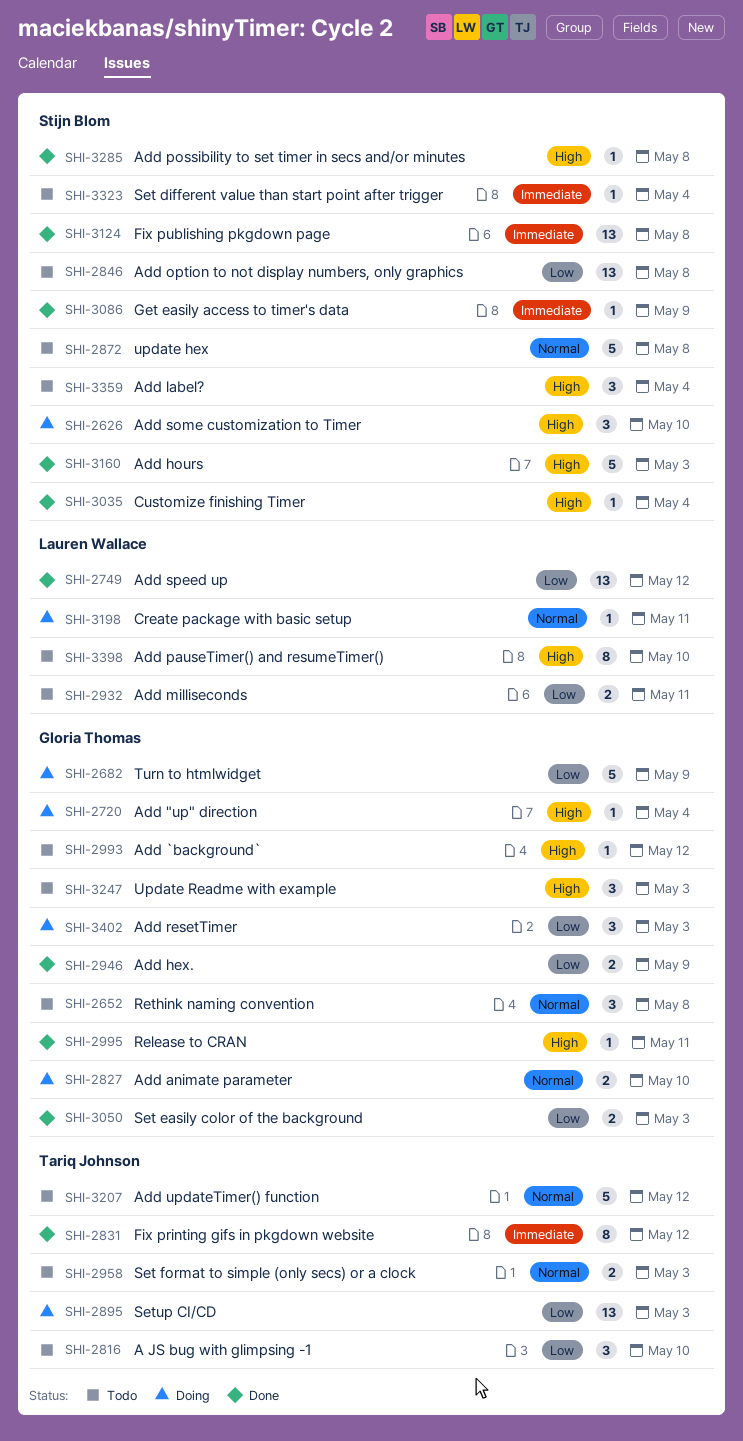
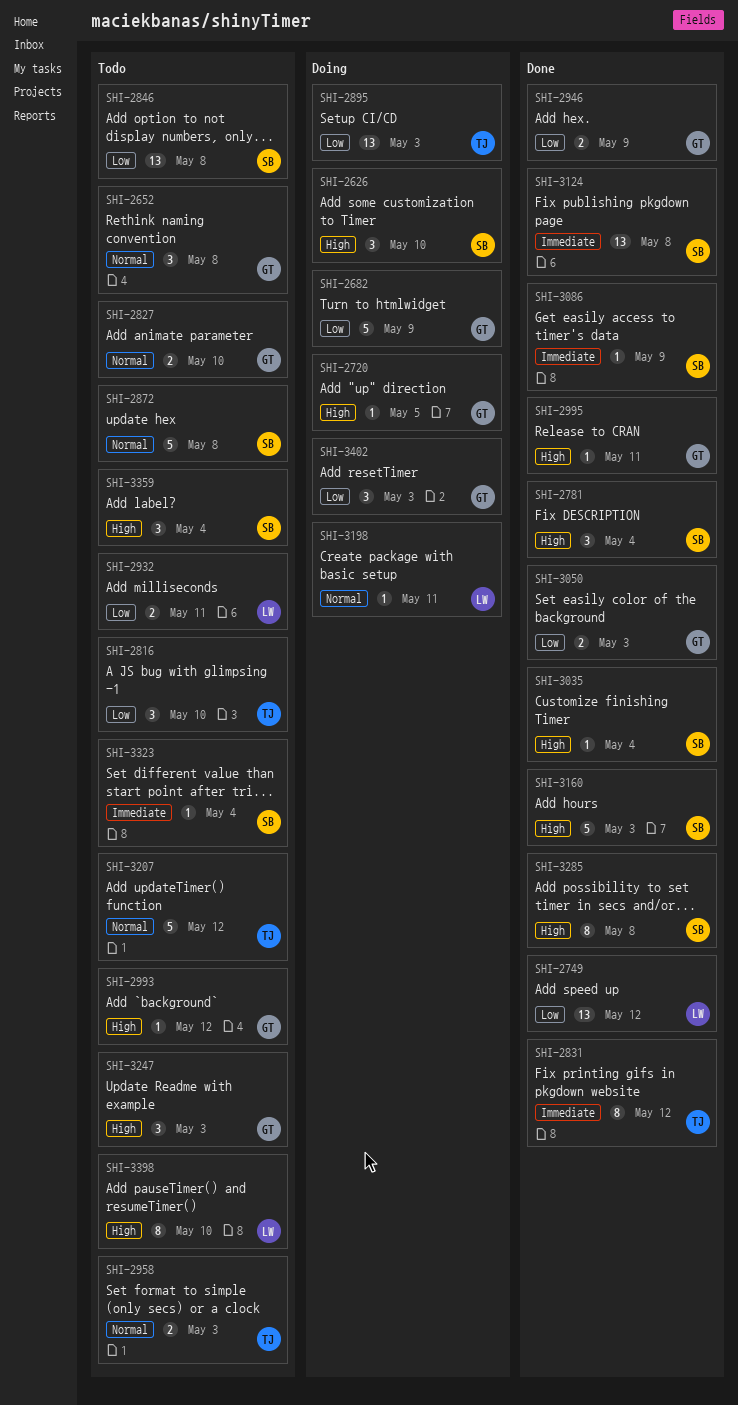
SHI-2720, due: May 4 -> May 5
SHI-2781: none -> present
SHI-2827, status: Doing -> Todo
SHI-3285, estimate: 1 -> 8

